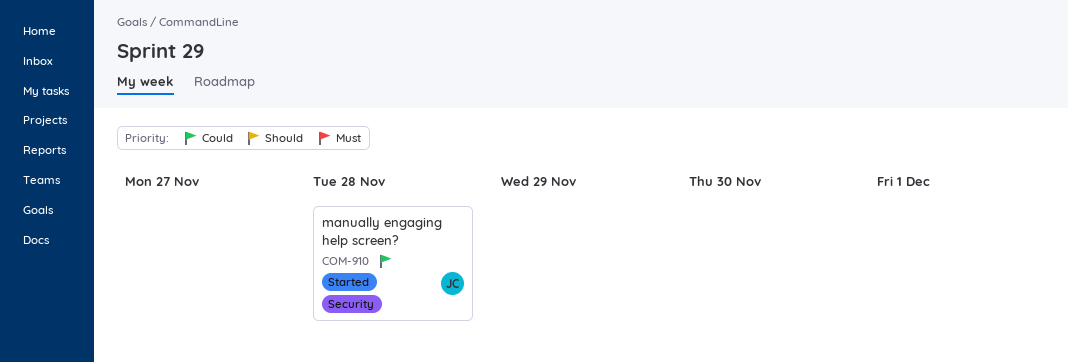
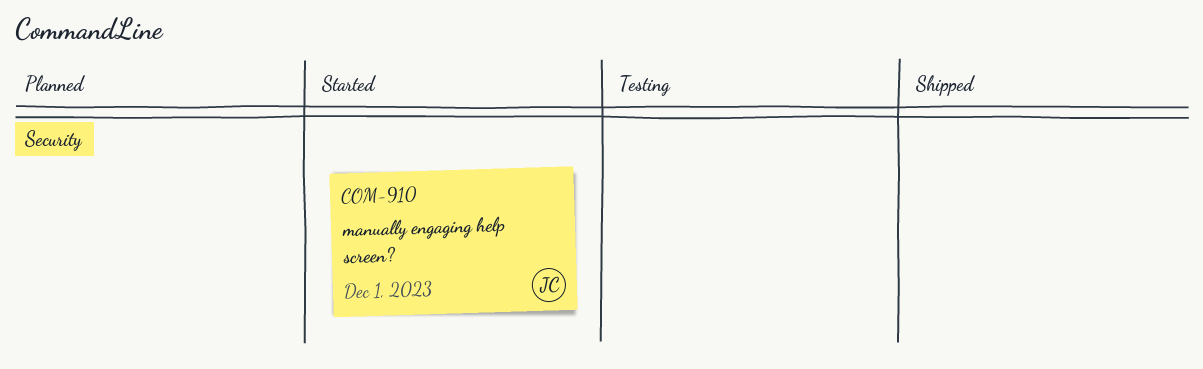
COM-910, due: Nov 28 -> Dec 1

